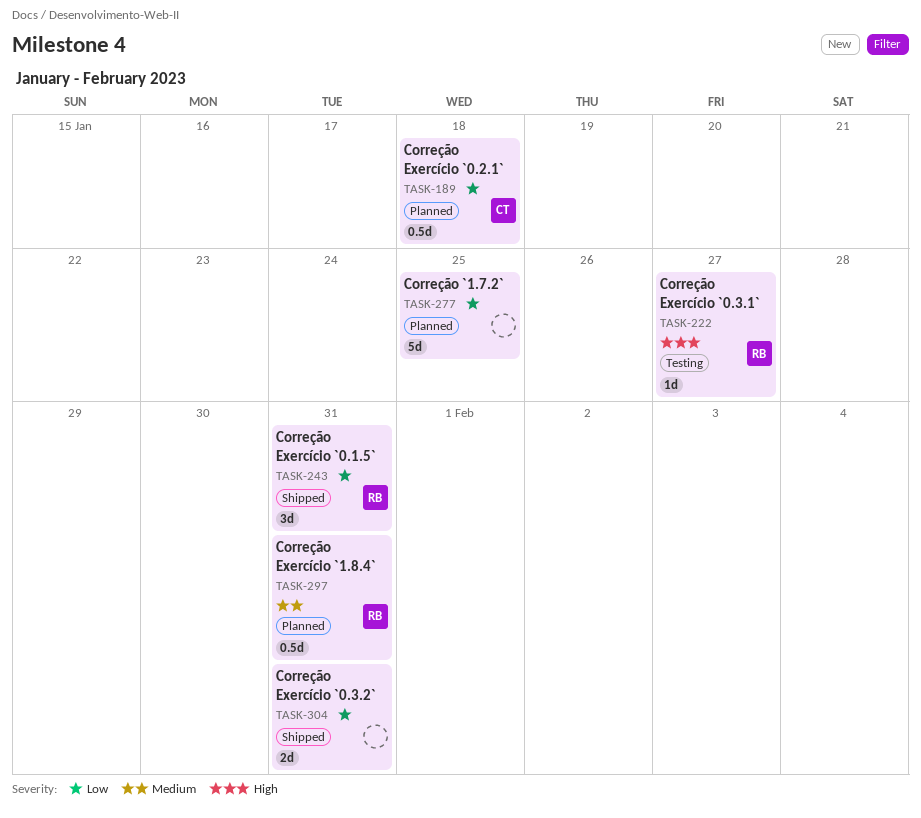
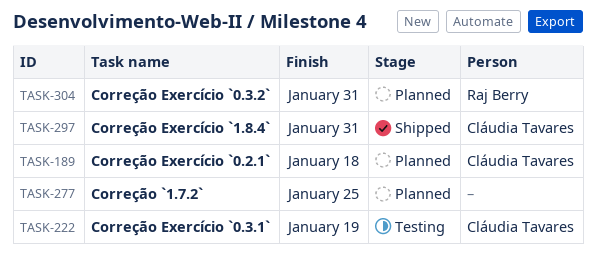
TASK-222, owner: Raj Berry -> Cláudia Tavares
TASK-222, due: Jan 27 -> Jan 19
TASK-243: present -> none
TASK-297, status: Planned -> Shipped
TASK-297, owner: Raj Berry -> Cláudia Tavares
TASK-304, status: Shipped -> Planned
TASK-304, owner: none -> Raj Berry

